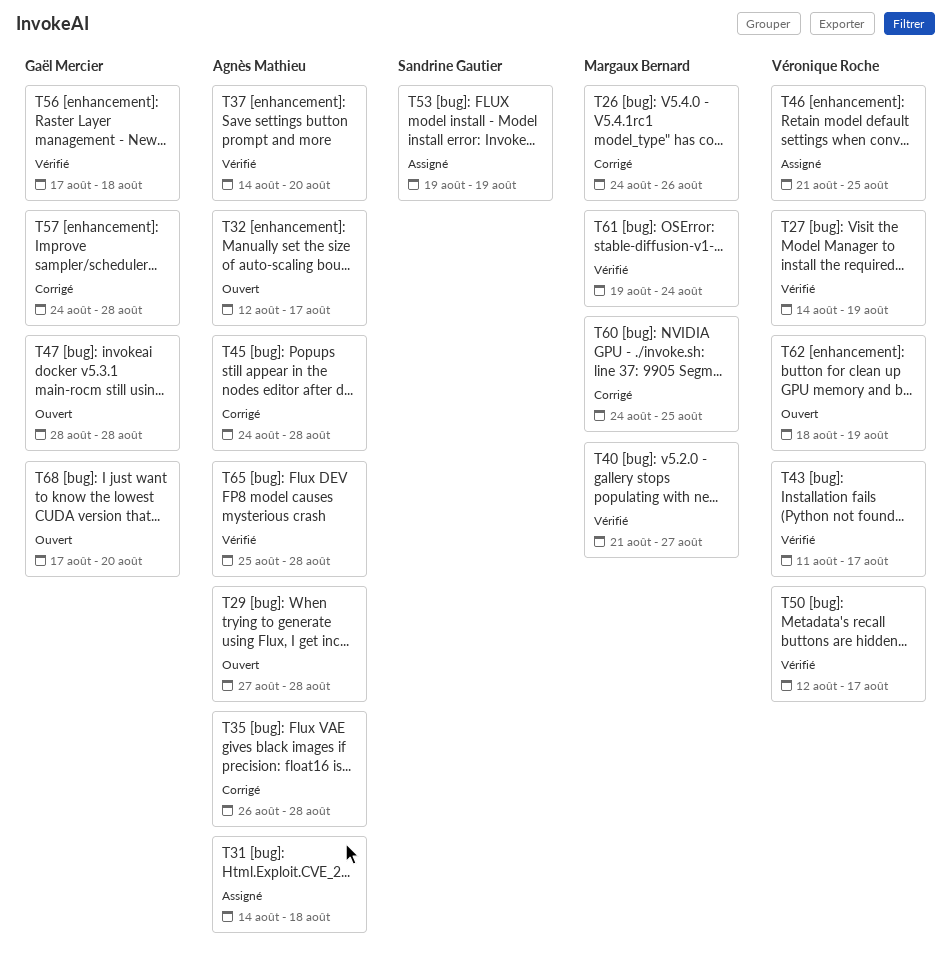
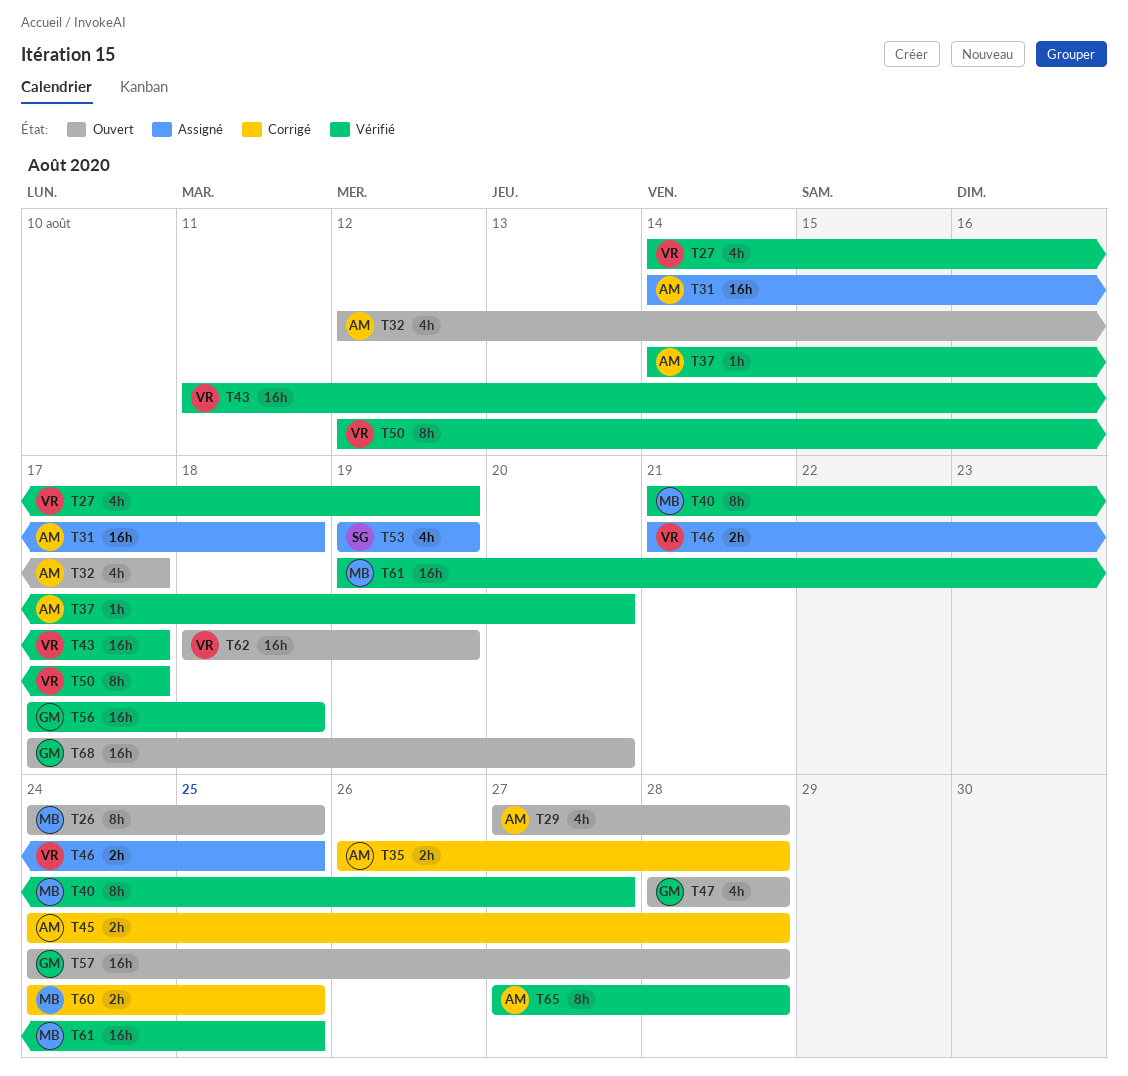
T26, status: Corrigé -> Ouvert
T26, due: Aug 26 -> Aug 25
T57, status: Corrigé -> Ouvert
T61, due: Aug 24 -> Aug 25
T65, start: Aug 25 -> Aug 27

